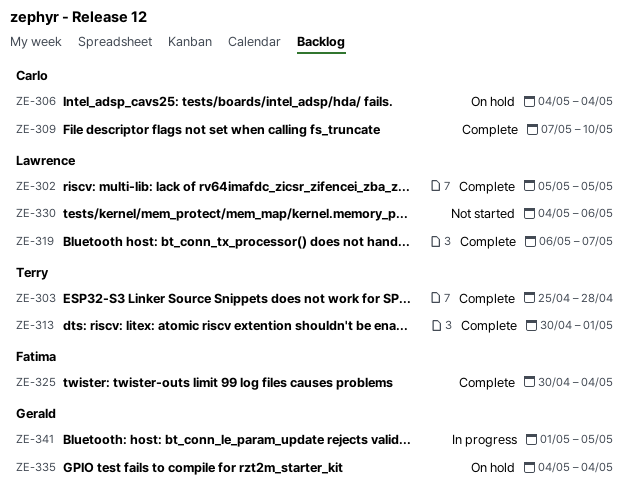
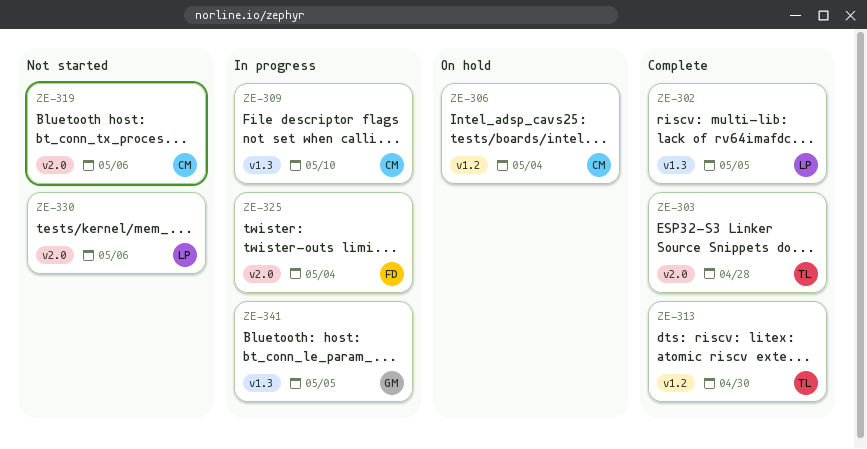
ZE-309, status: Complete -> In progress
ZE-313, due: May 1 -> Apr 30
ZE-319, status: Complete -> Not started
ZE-319, owner: Lawrence -> Carlo
ZE-319, due: May 7 -> May 6
ZE-325, status: Complete -> In progress
ZE-335: present -> none

